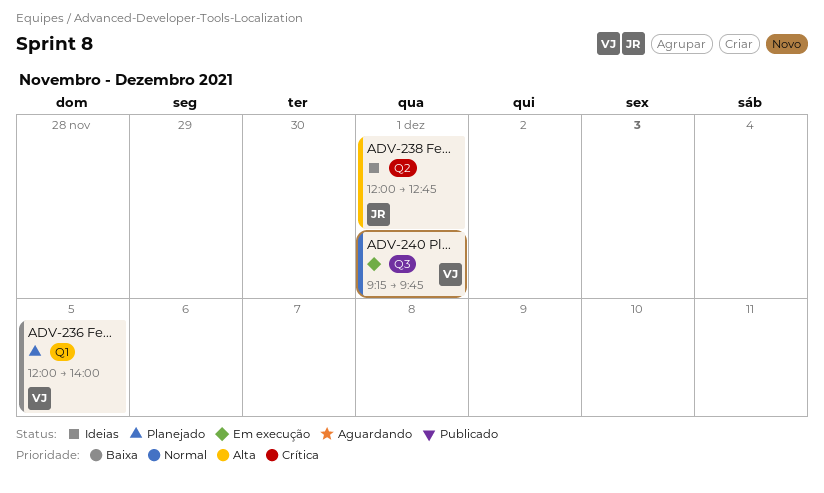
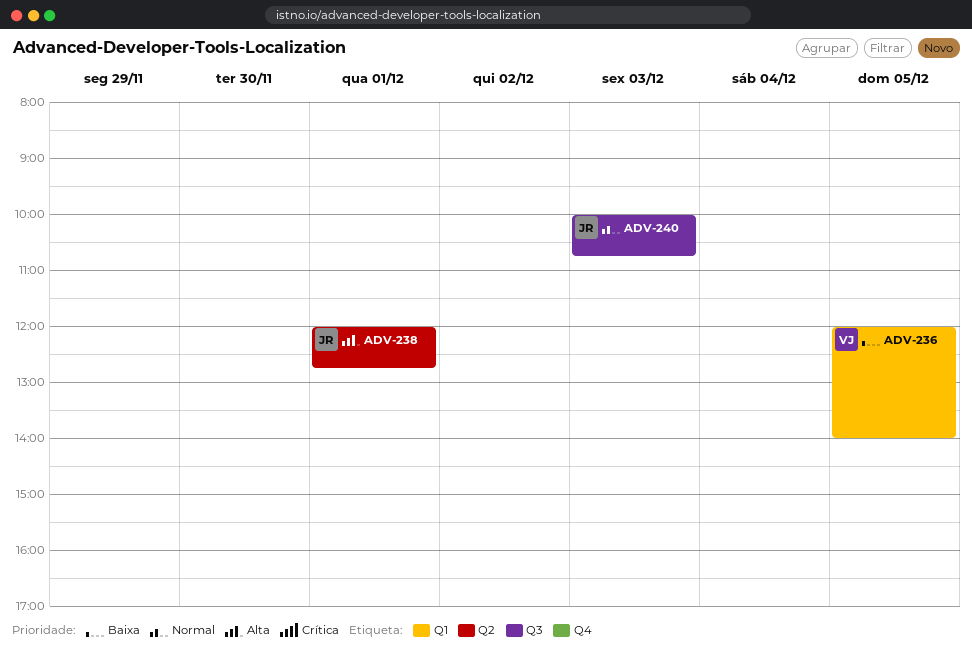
ADV-240, owner: VJ -> JR
ADV-240, day: Dec 1 -> Dec 3
ADV-240, begins: 09:15 -> 10:00
ADV-240, ends: 09:45 -> 10:45

